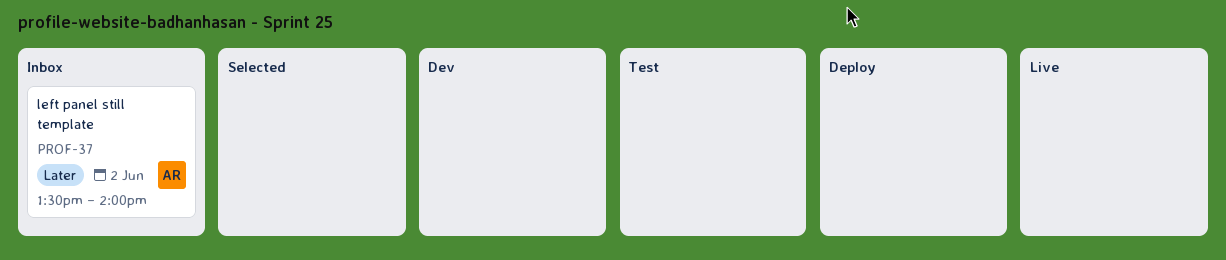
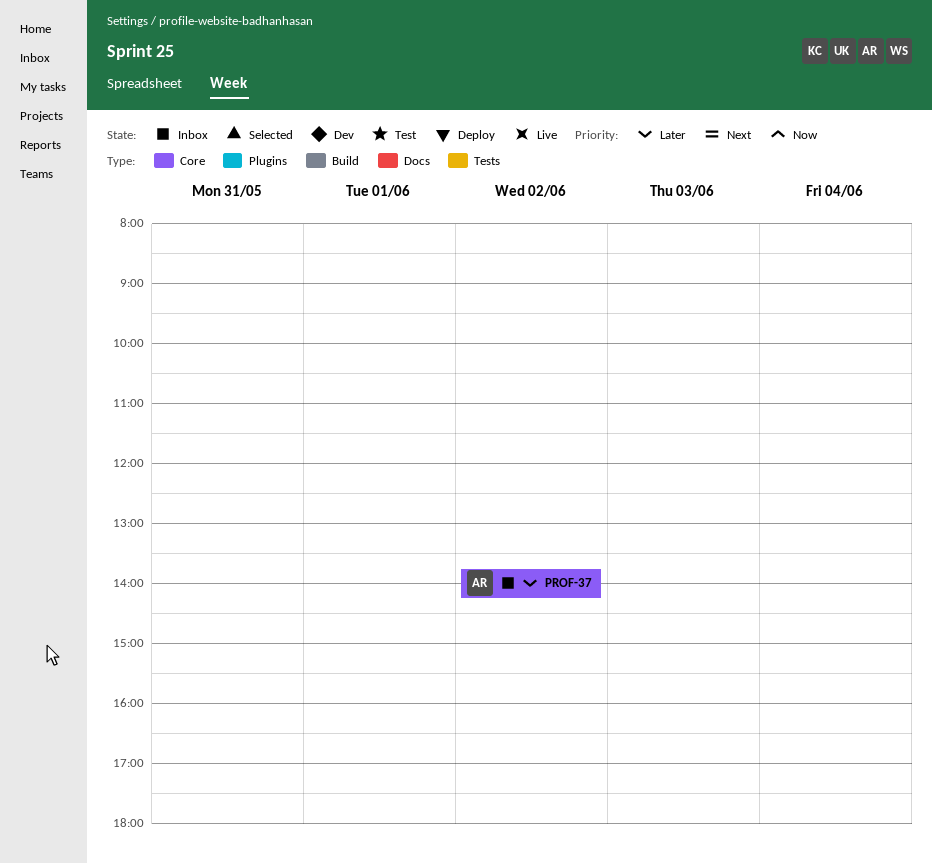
PROF-37, begins: 13:30 -> 13:45
PROF-37, ends: 14:00 -> 14:15

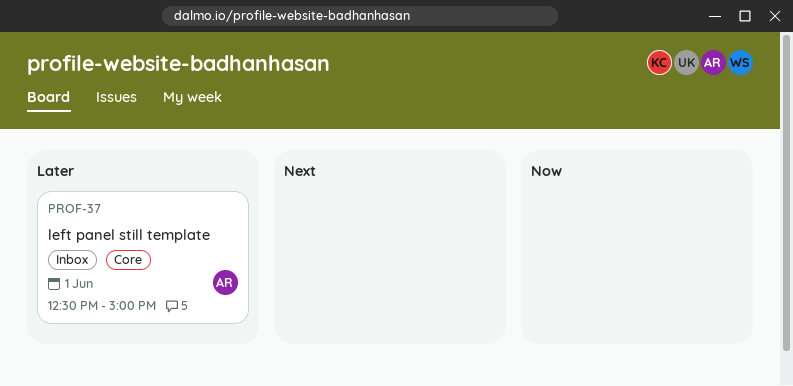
PROF-37, day: Jun 2 -> Jun 1
PROF-37, begins: 13:45 -> 12:30
PROF-37, ends: 14:15 -> 15:00

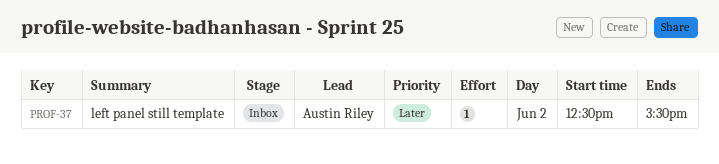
PROF-37, day: Jun 1 -> Jun 2
PROF-37, ends: 15:00 -> 15:30

